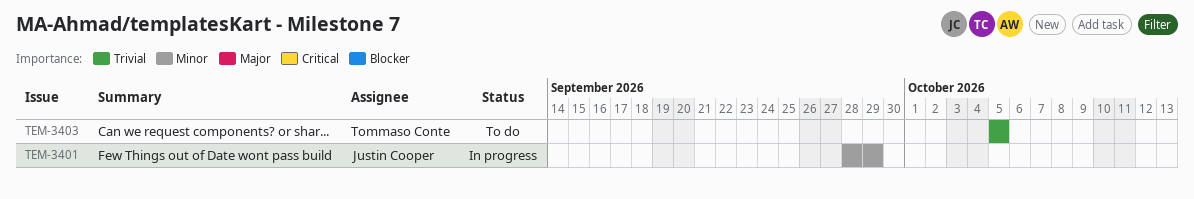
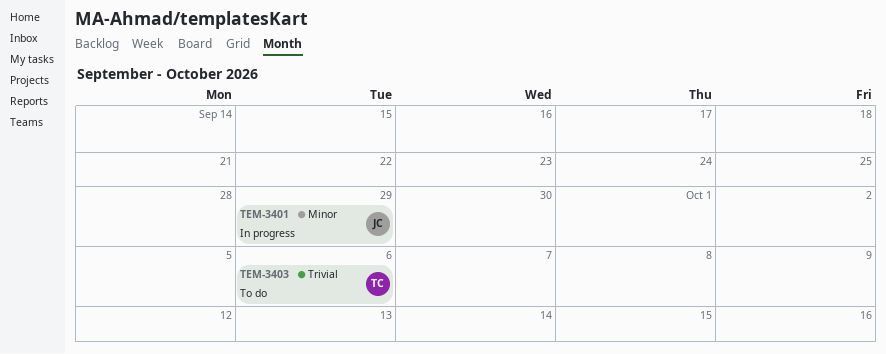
TEM-3403, due: Oct 5 -> Oct 6

